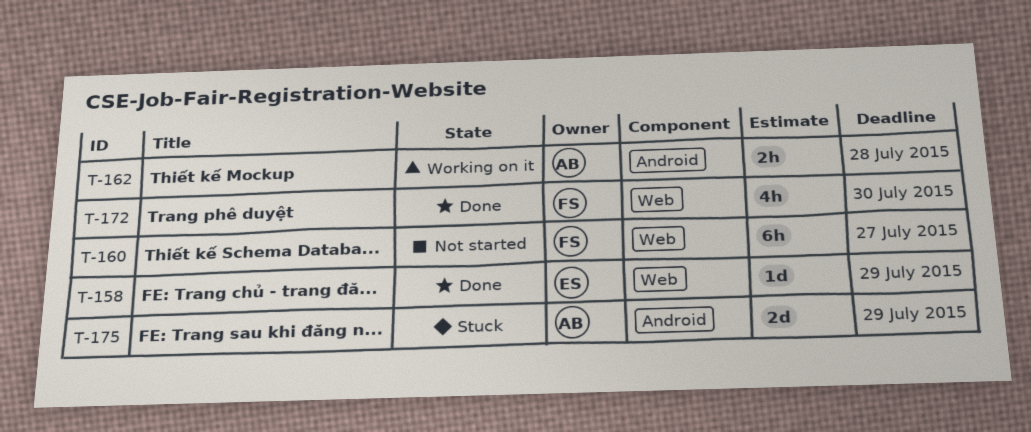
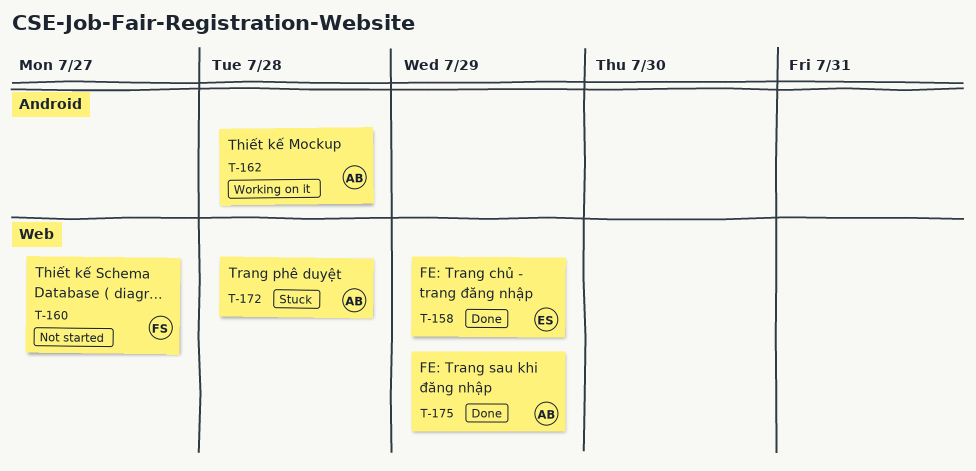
T-172, status: Done -> Stuck
T-172, owner: FS -> AB
T-172, due: Jul 30 -> Jul 28
T-175, status: Stuck -> Done
T-175, label: Android -> Web

